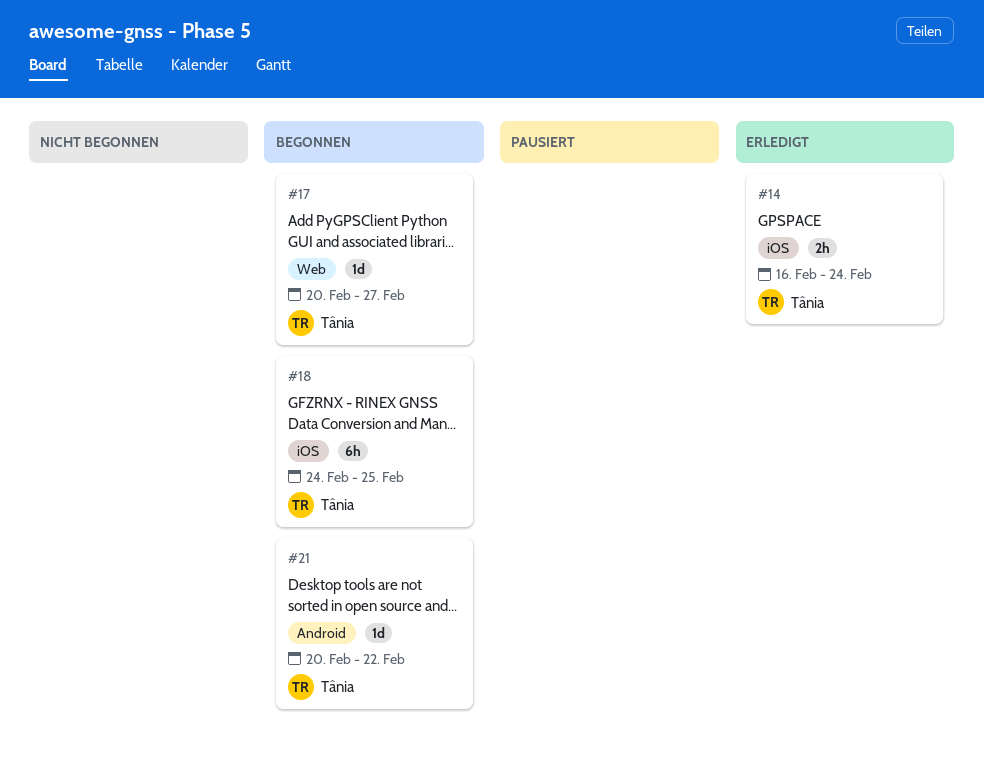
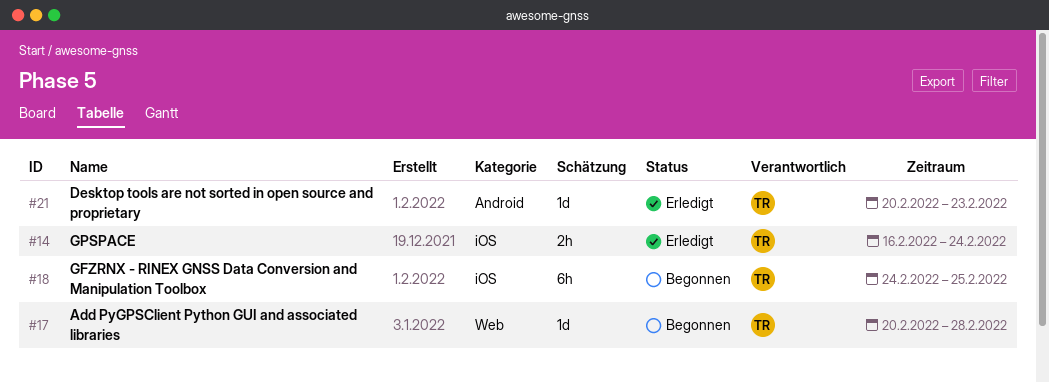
#17, due: Feb 27 -> Feb 28
#21, status: Begonnen -> Erledigt
#21, due: Feb 22 -> Feb 23

